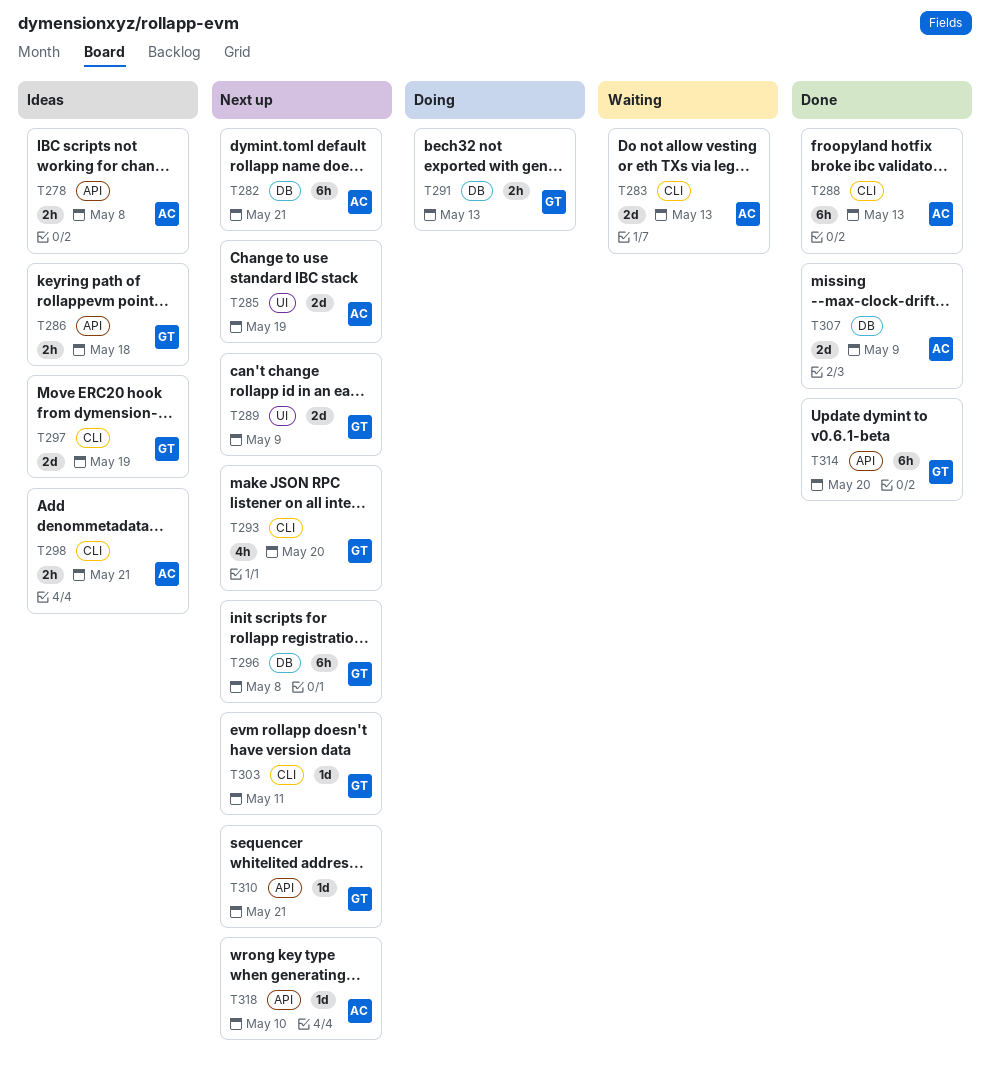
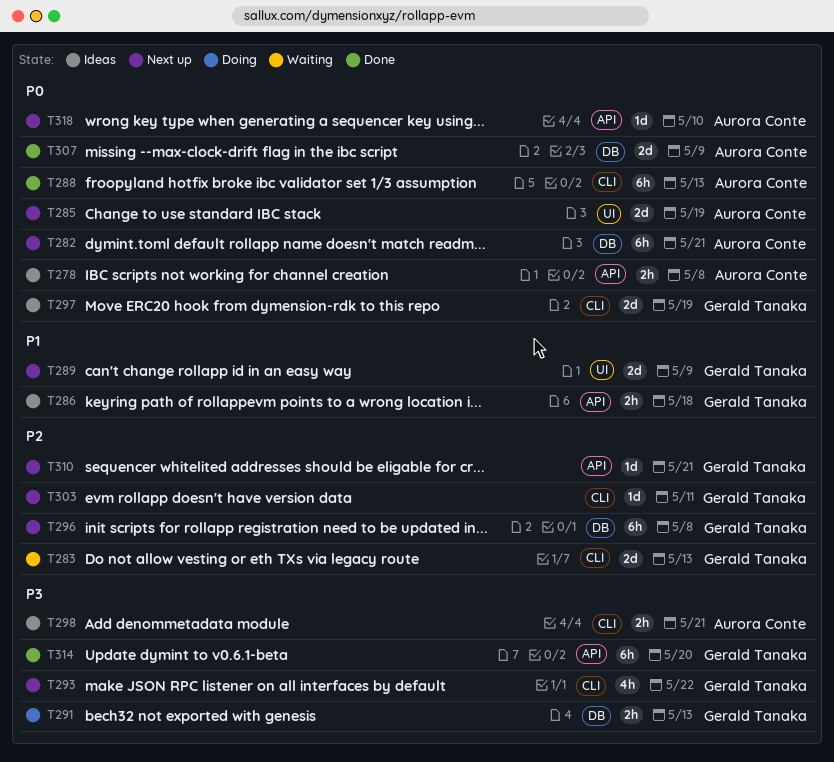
T283, owner: Aurora Conte -> Gerald Tanaka
T293, due: May 20 -> May 22

